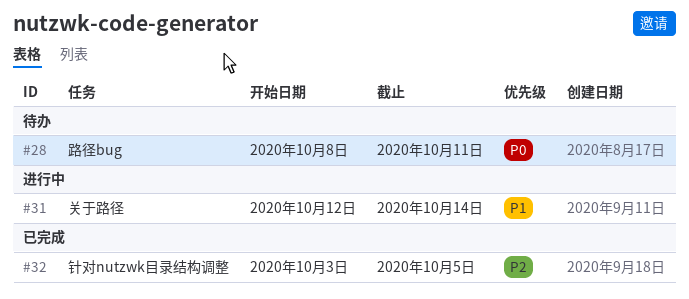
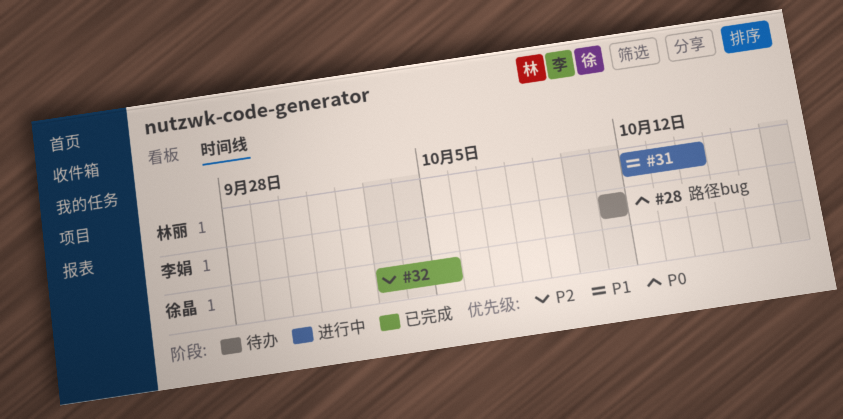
#28, start: Oct 8 -> Oct 11

